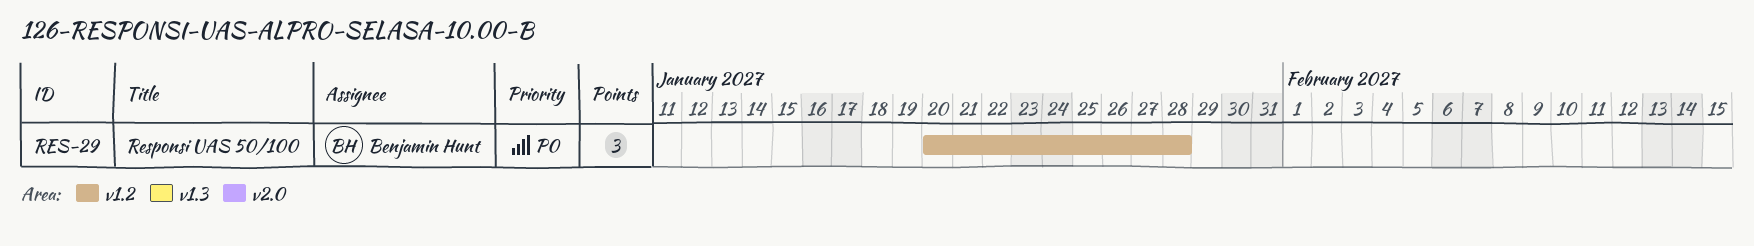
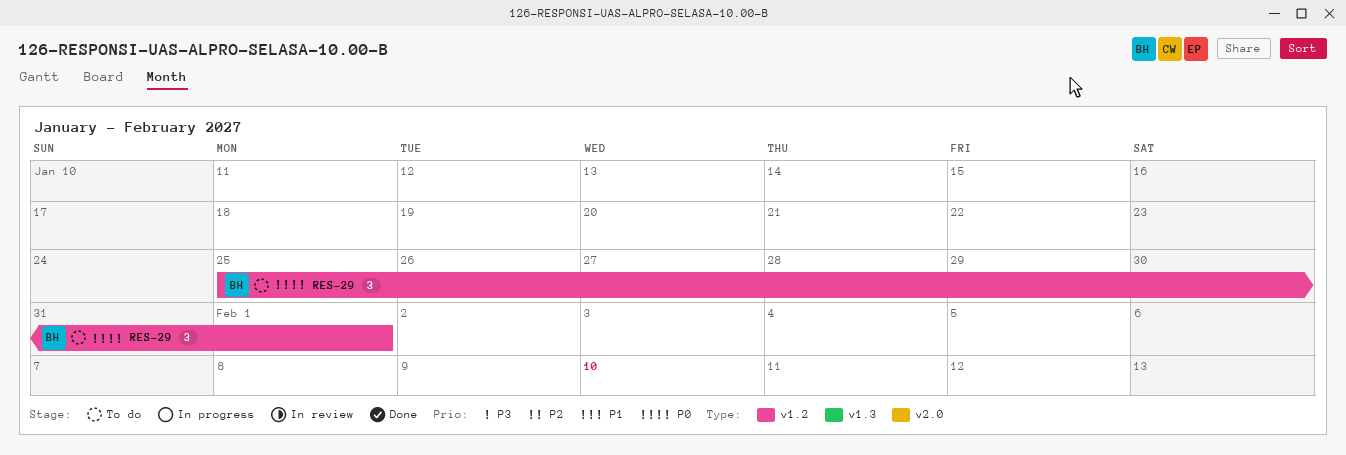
RES-29, start: Jan 20 -> Jan 25
RES-29, due: Jan 28 -> Feb 1

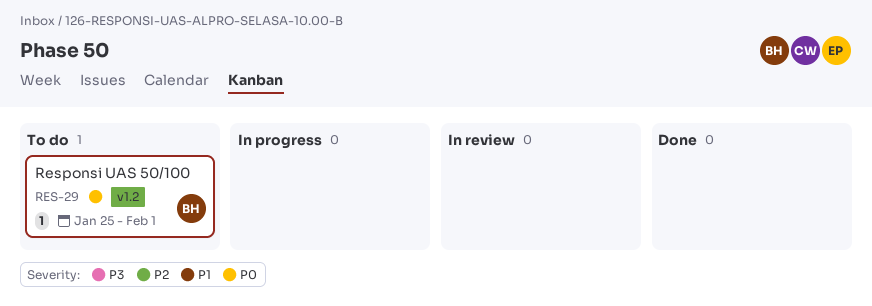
RES-29, estimate: 3 -> 1

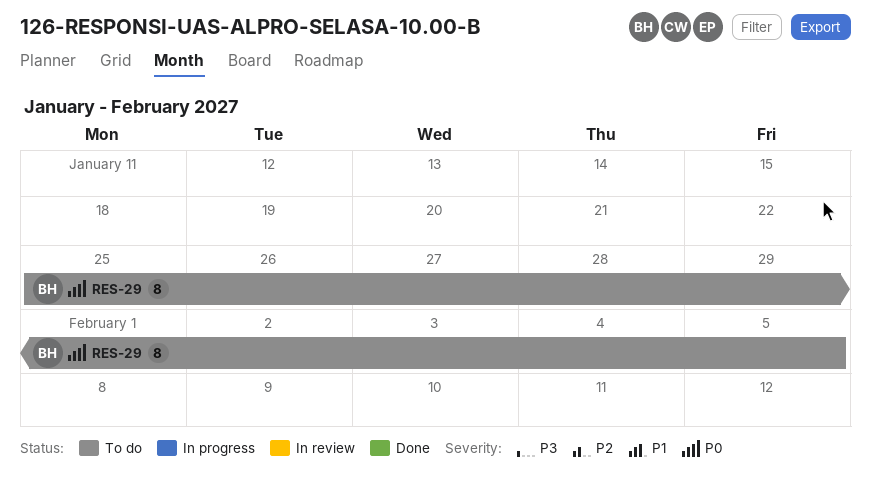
RES-29, estimate: 1 -> 8
RES-29, due: Feb 1 -> Feb 5

